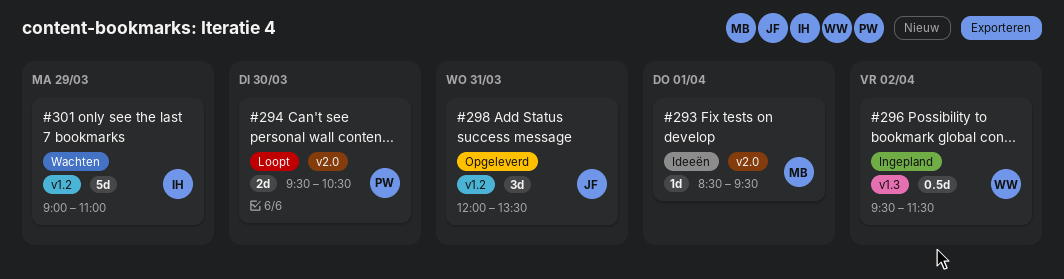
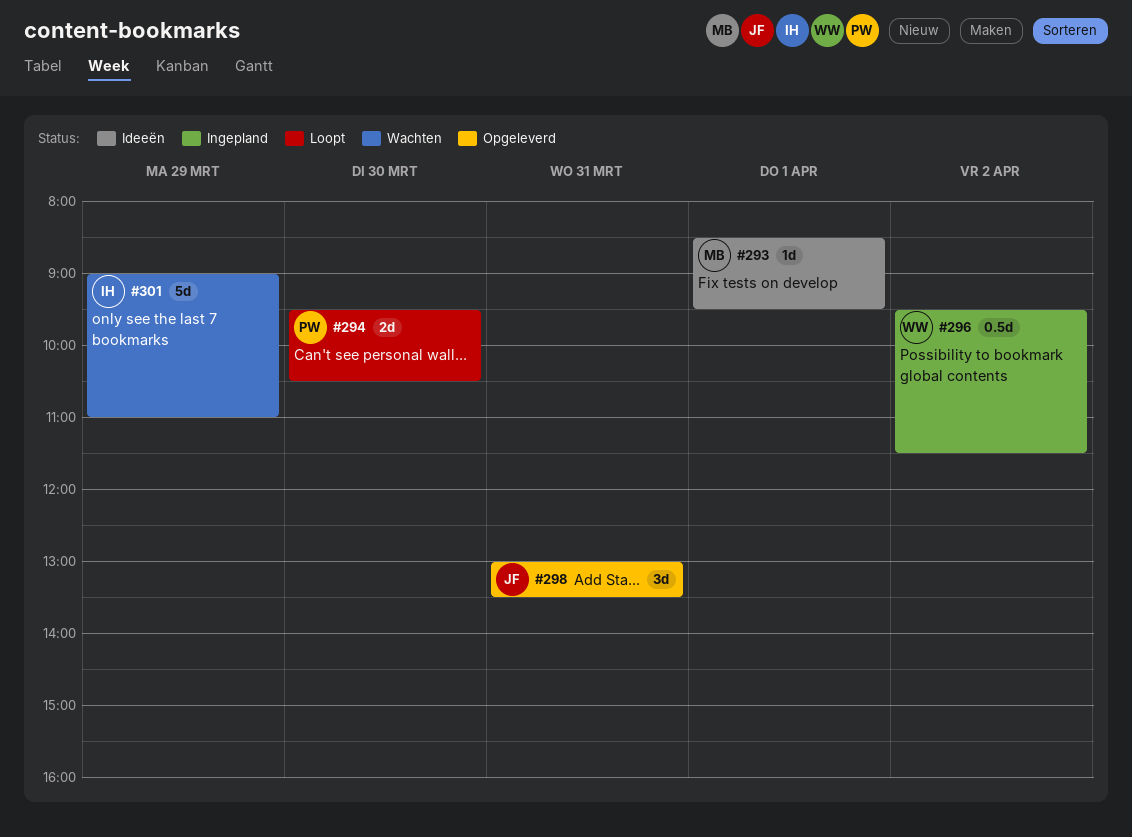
#298, begins: 12:00 -> 13:00

